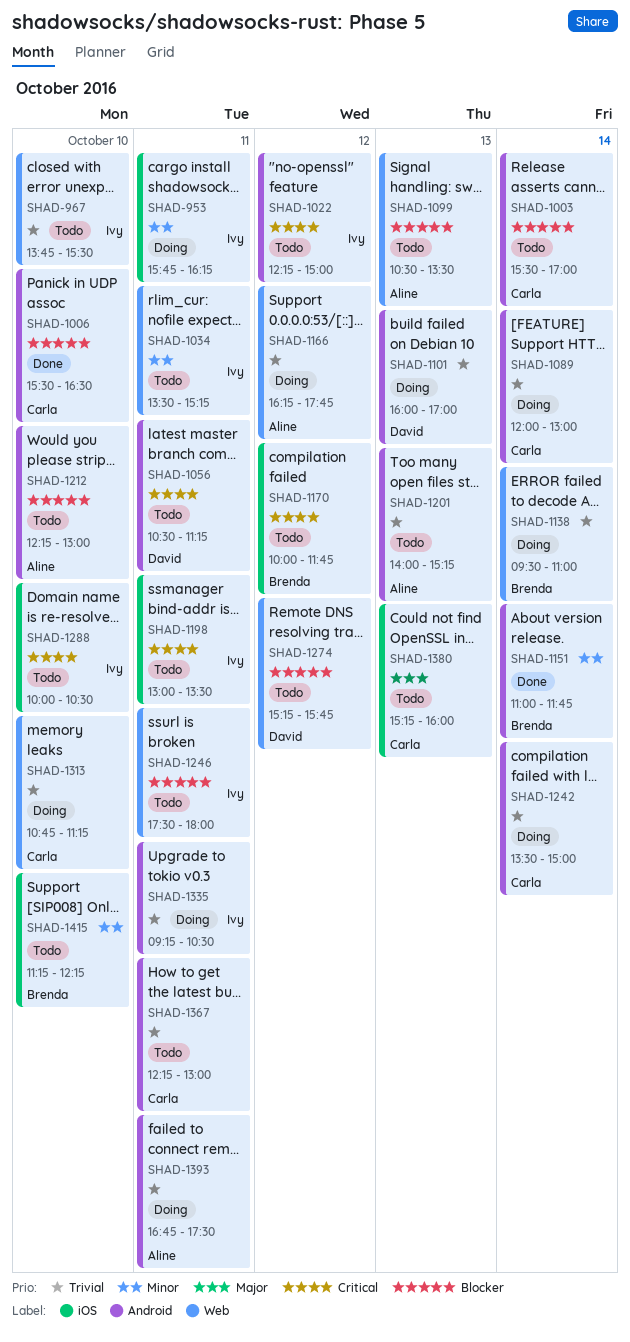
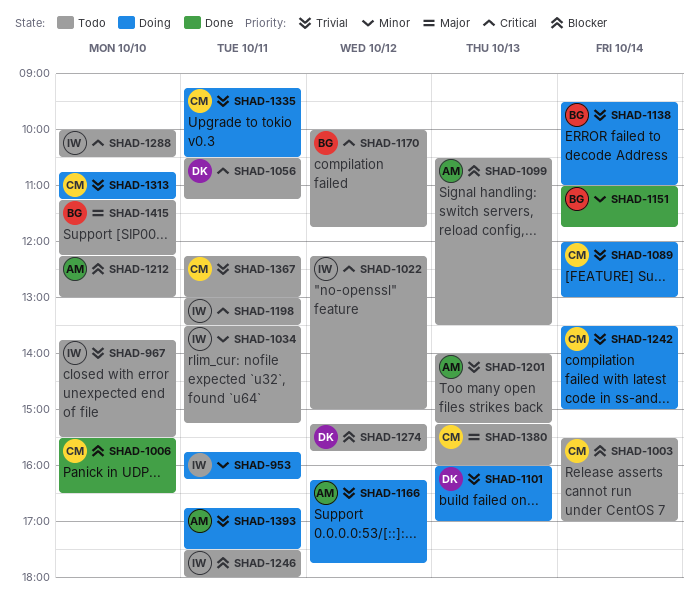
SHAD-1335, owner: Ivy -> Carla
SHAD-1415, priority: Minor -> Major

